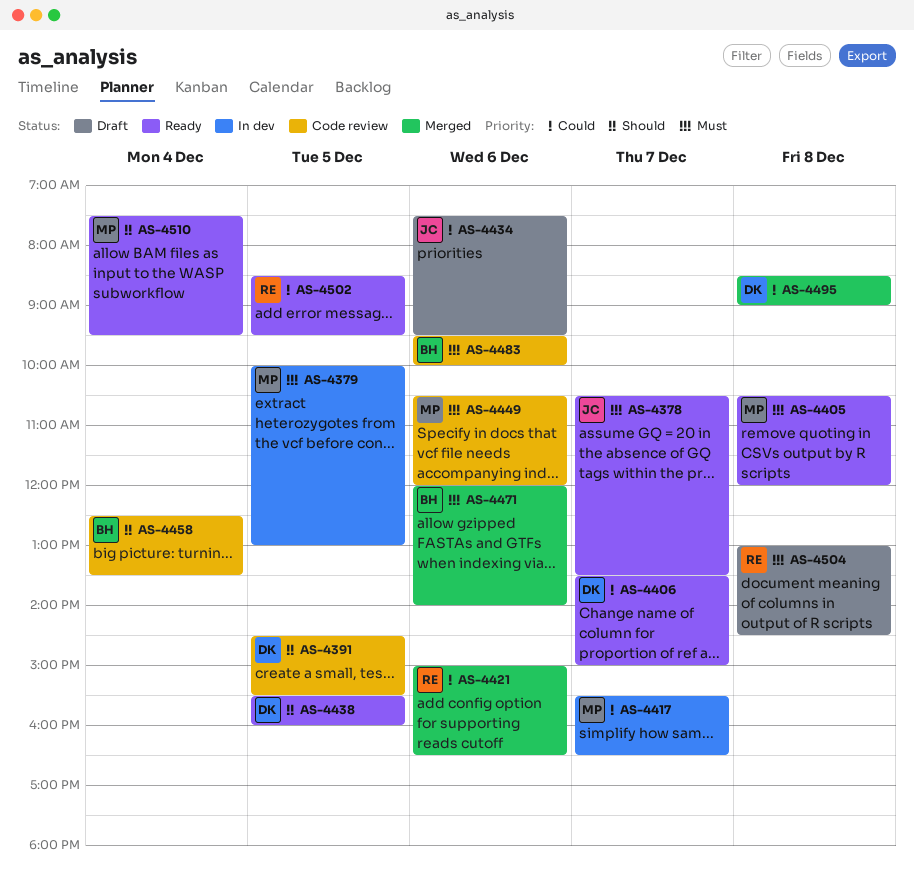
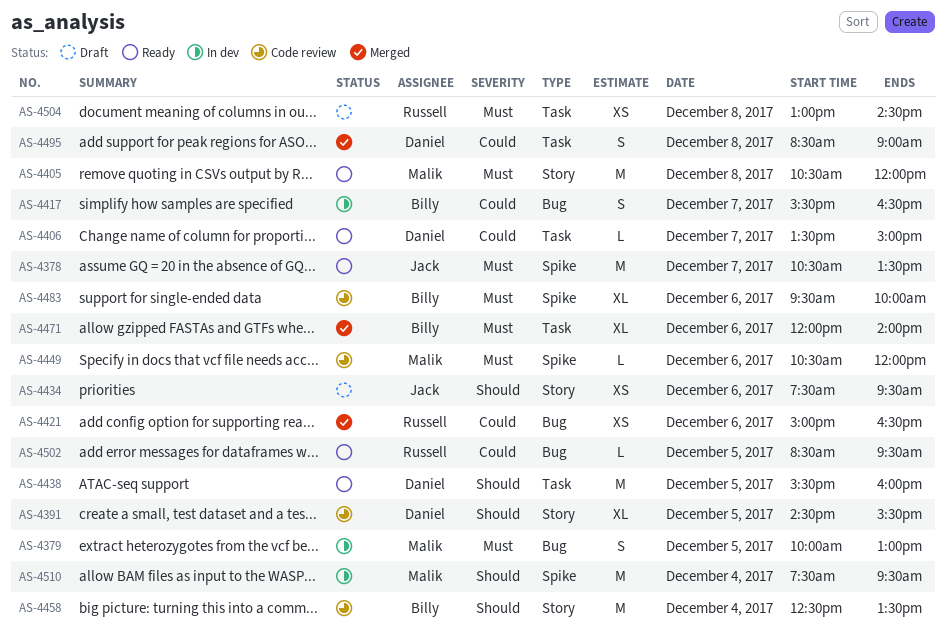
AS-4417, owner: Malik -> Billy
AS-4434, priority: Could -> Should
AS-4510, status: Ready -> In dev

